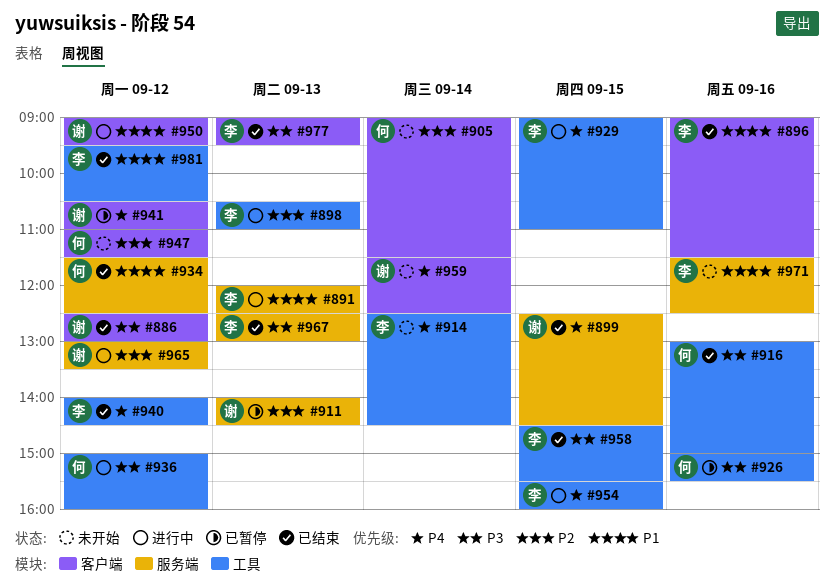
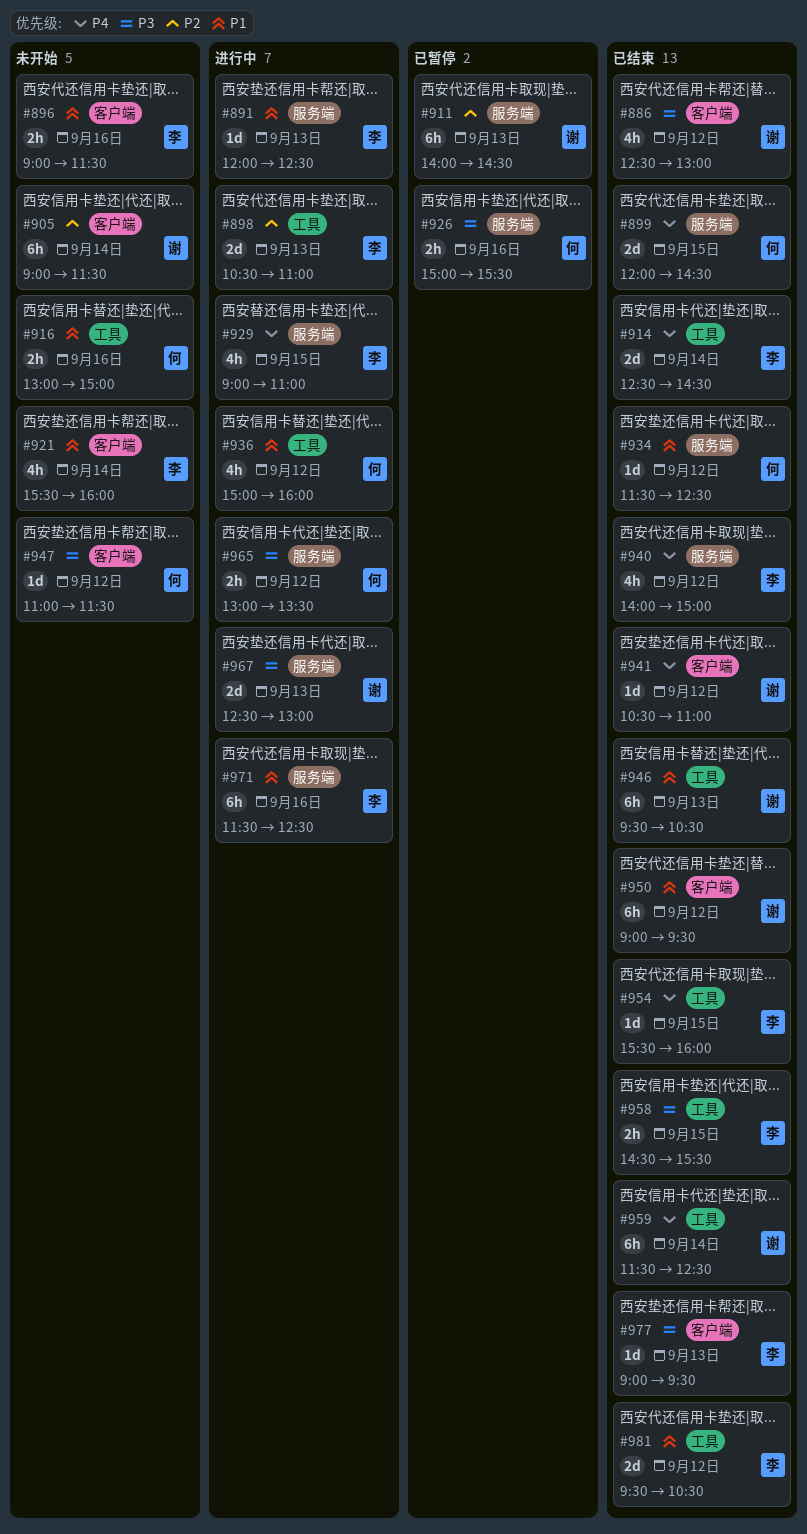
#896, status: 已结束 -> 未开始
#899, owner: 谢 -> 何
#899, begins: 12:30 -> 12:00
#905, owner: 何 -> 谢
#914, status: 未开始 -> 已结束
#916, status: 已结束 -> 未开始
#916, priority: P3 -> P1
#921: none -> present
#926, label: 工具 -> 服务端
#929, label: 工具 -> 服务端
#936, priority: P3 -> P1
#940, label: 工具 -> 服务端
#940, ends: 14:30 -> 15:00
#941, status: 已暂停 -> 已结束
#946: none -> present
#947, priority: P2 -> P3
#950, status: 进行中 -> 已结束
#954, status: 进行中 -> 已结束
#959, status: 未开始 -> 已结束
#959, label: 客户端 -> 工具
#965, owner: 谢 -> 何
#965, priority: P2 -> P3
#967, status: 已结束 -> 进行中
#967, owner: 李 -> 谢
#971, status: 未开始 -> 进行中

